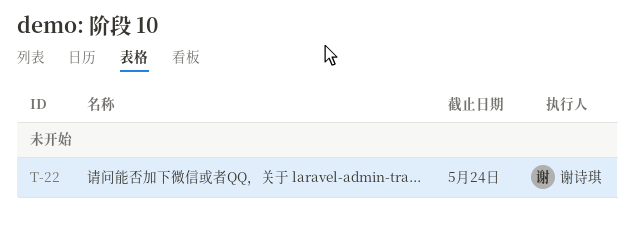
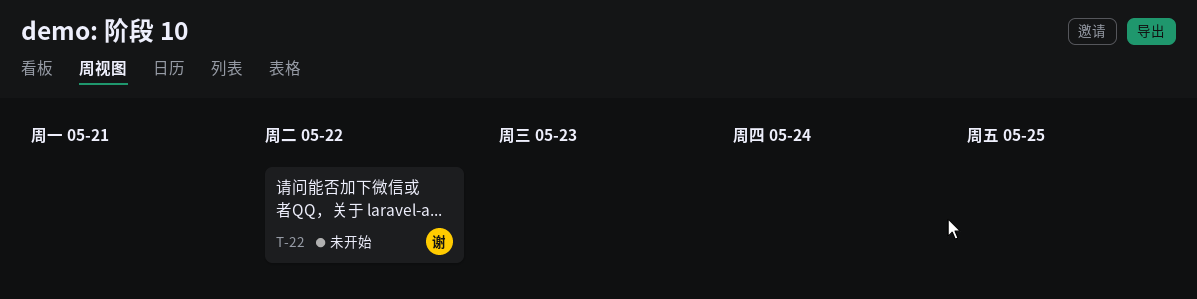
T-22, due: May 24 -> May 22

